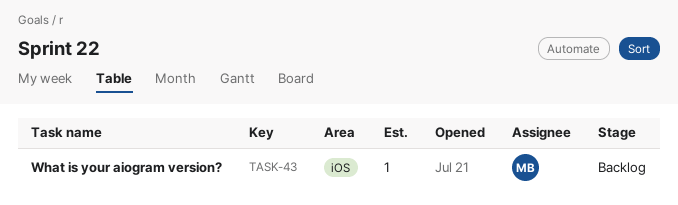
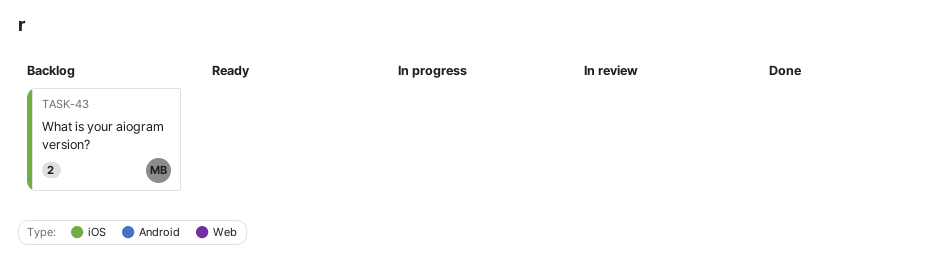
TASK-43, estimate: 1 -> 2

